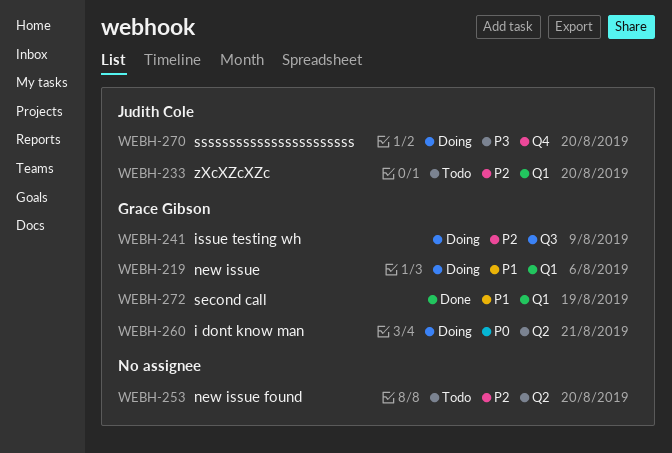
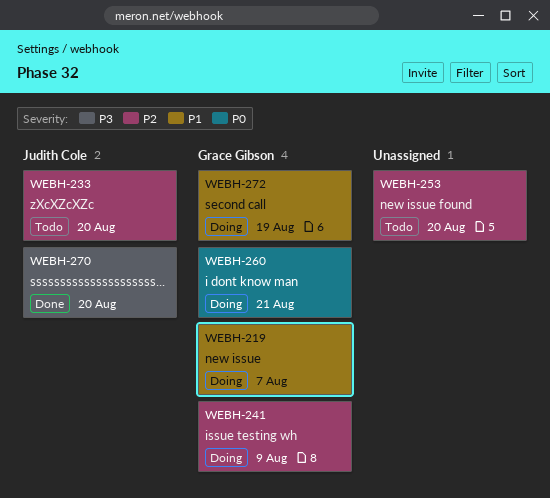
WEBH-219, due: Aug 6 -> Aug 7
WEBH-270, status: Doing -> Done
WEBH-272, status: Done -> Doing

